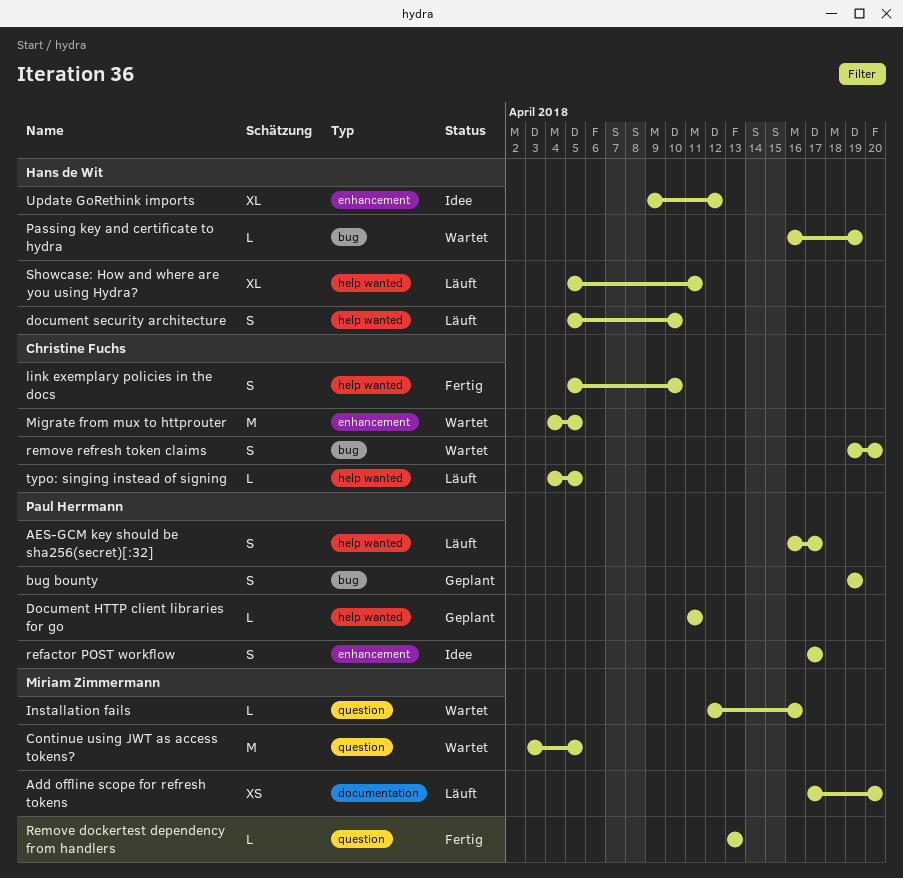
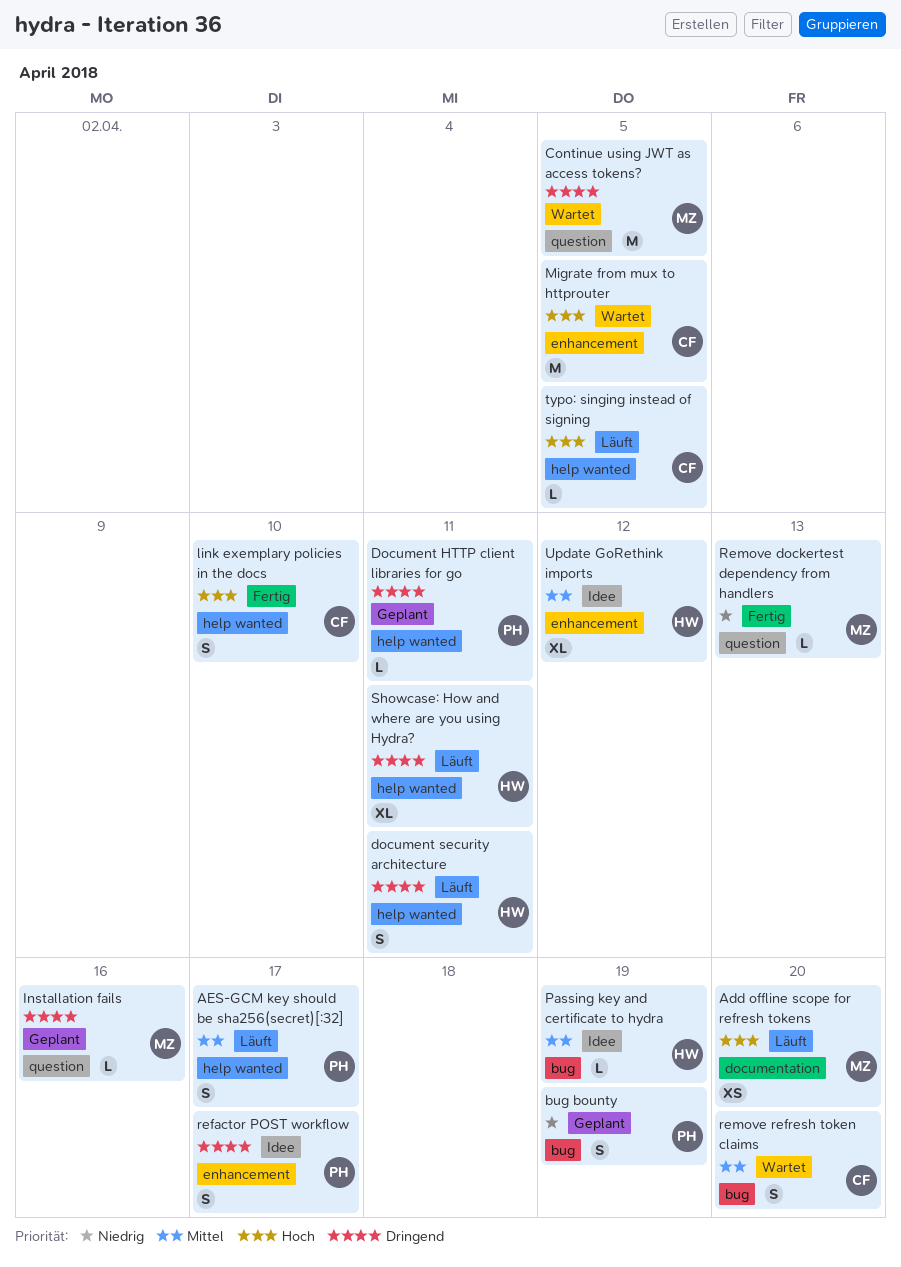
document security architecture, due: Apr 10 -> Apr 11
Installation fails, status: Wartet -> Geplant
Passing key and certificate to hydra, status: Wartet -> Idee

